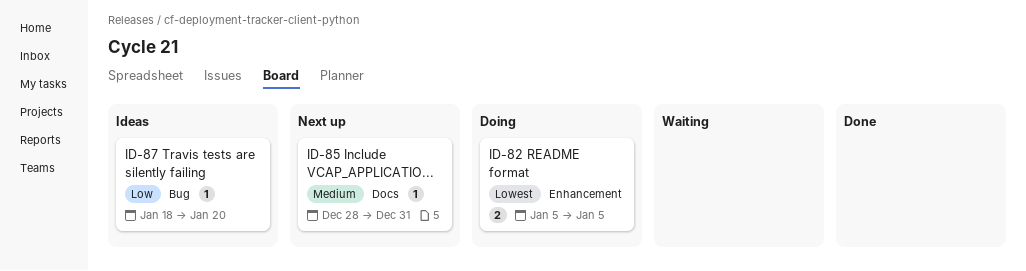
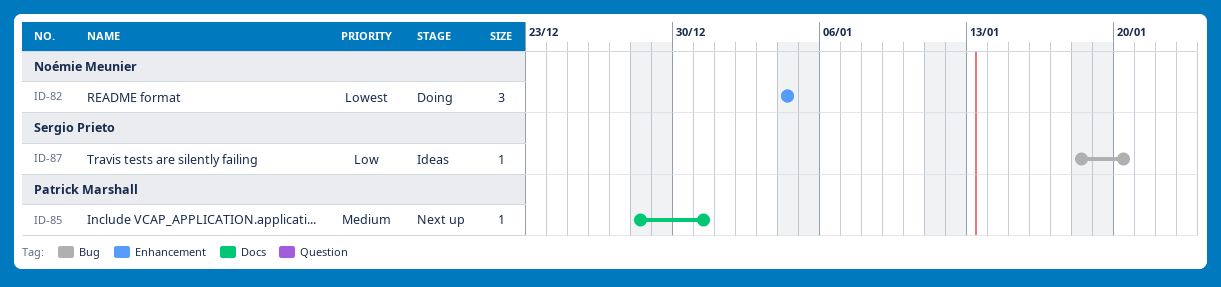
ID-82, estimate: 2 -> 3
ID-82, start: Jan 5 -> Jan 4
ID-82, due: Jan 5 -> Jan 4

